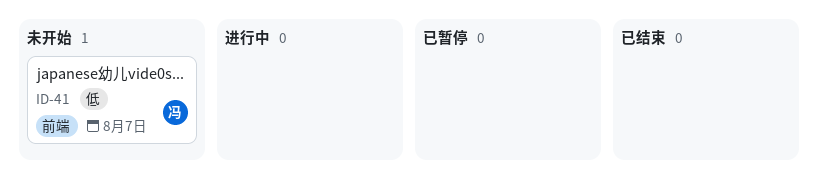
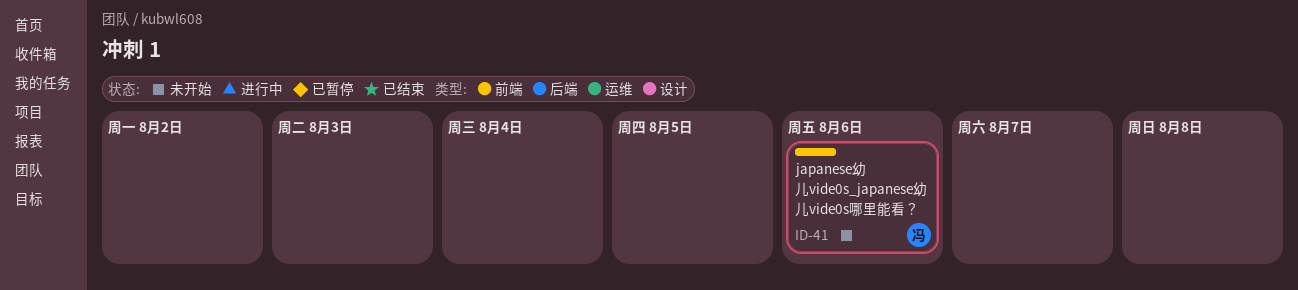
ID-41, due: Aug 7 -> Aug 6

